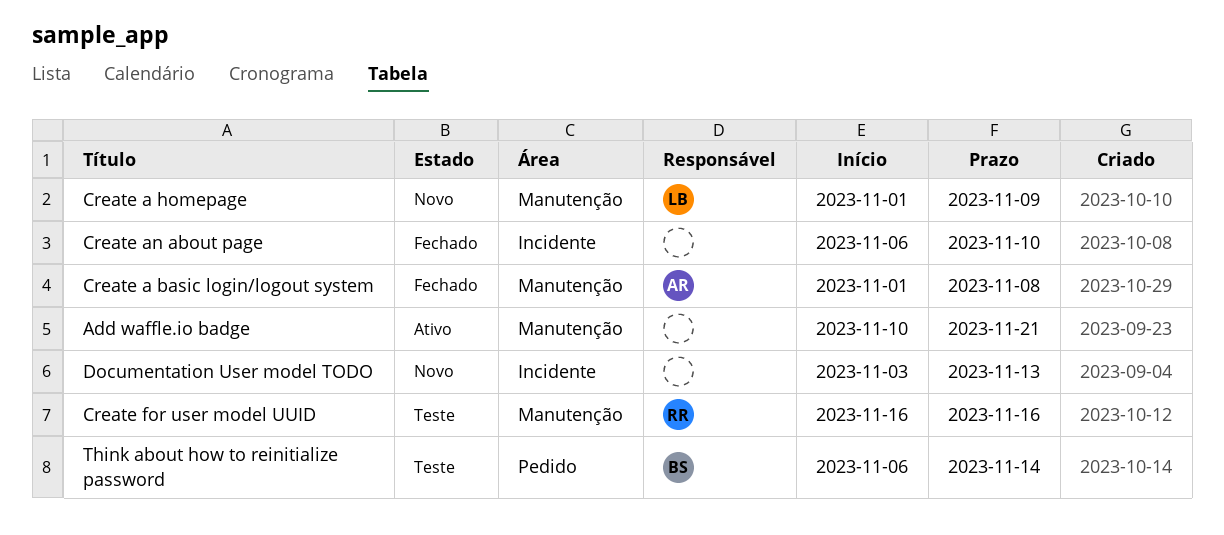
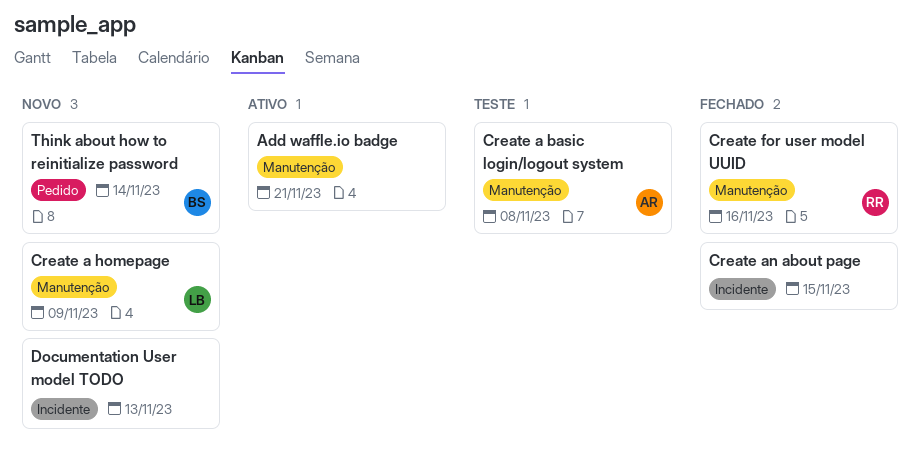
Create a basic login/logout system, status: Fechado -> Teste
Create an about page, due: Nov 10 -> Nov 15
Create for user model UUID, status: Teste -> Fechado
Think about how to reinitialize password, status: Teste -> Novo

